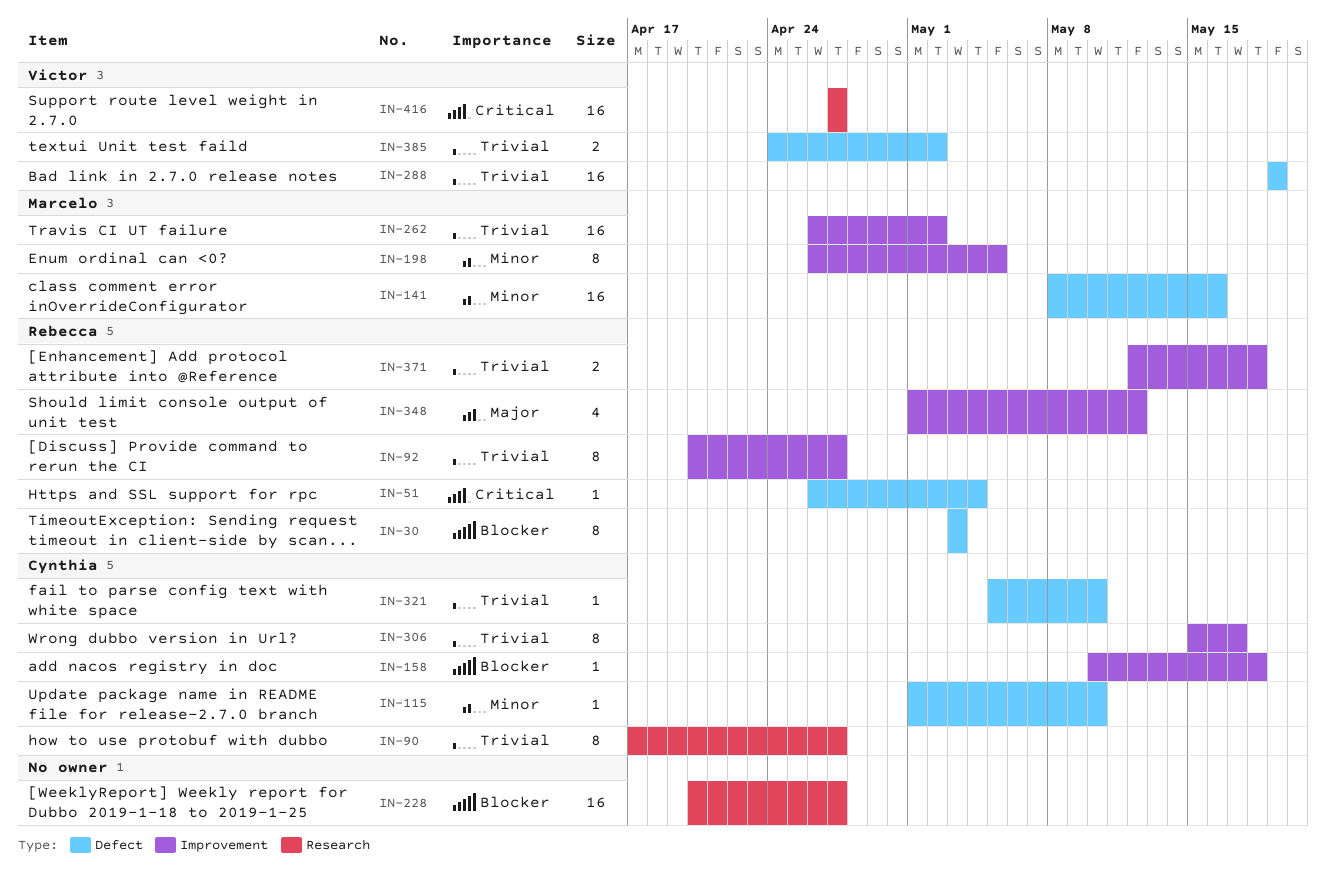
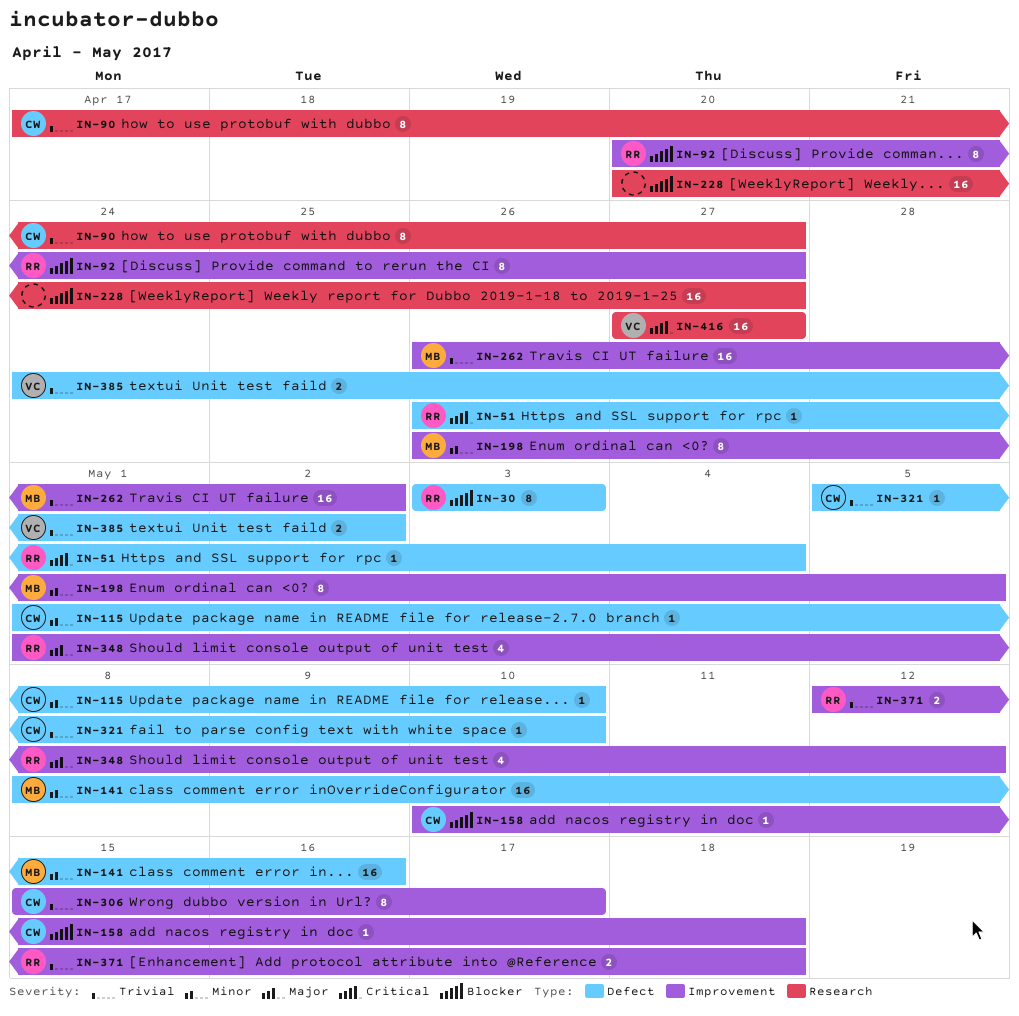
IN-92, priority: Trivial -> Blocker
IN-288: present -> none

